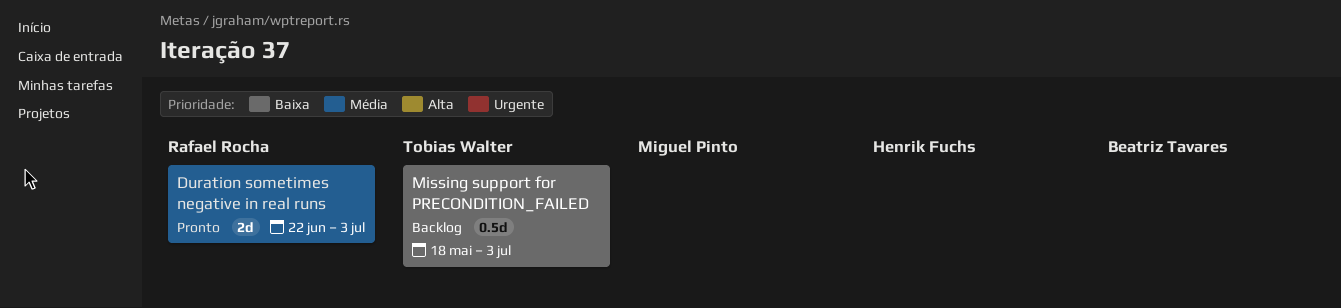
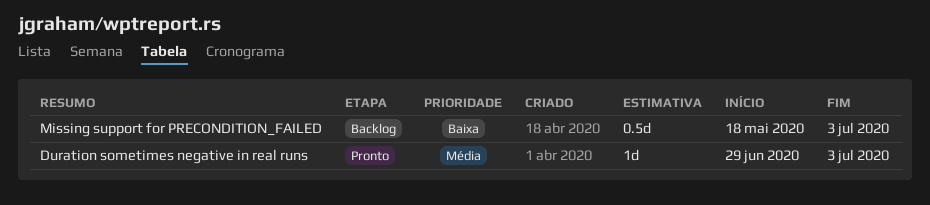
Duration sometimes negative in real runs, estimate: 2d -> 1d
Duration sometimes negative in real runs, start: Jun 22 -> Jun 29

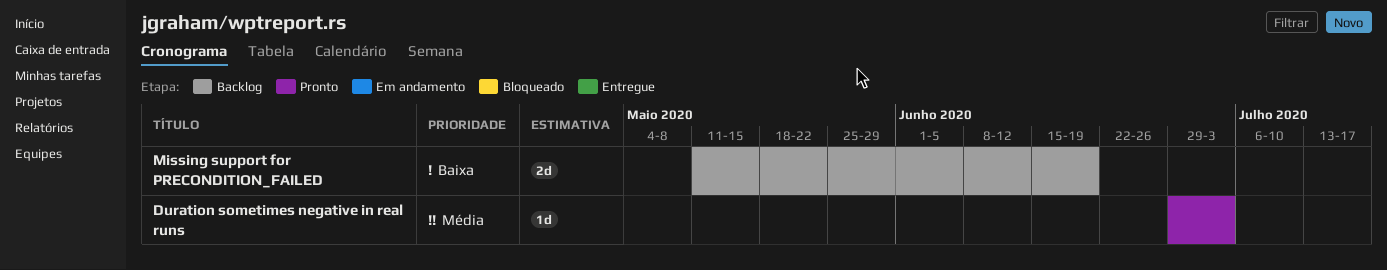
Missing support for PRECONDITION_FAILED, estimate: 0.5d -> 2d
Missing support for PRECONDITION_FAILED, start: May 18 -> May 11
Missing support for PRECONDITION_FAILED, due: Jul 3 -> Jun 19

